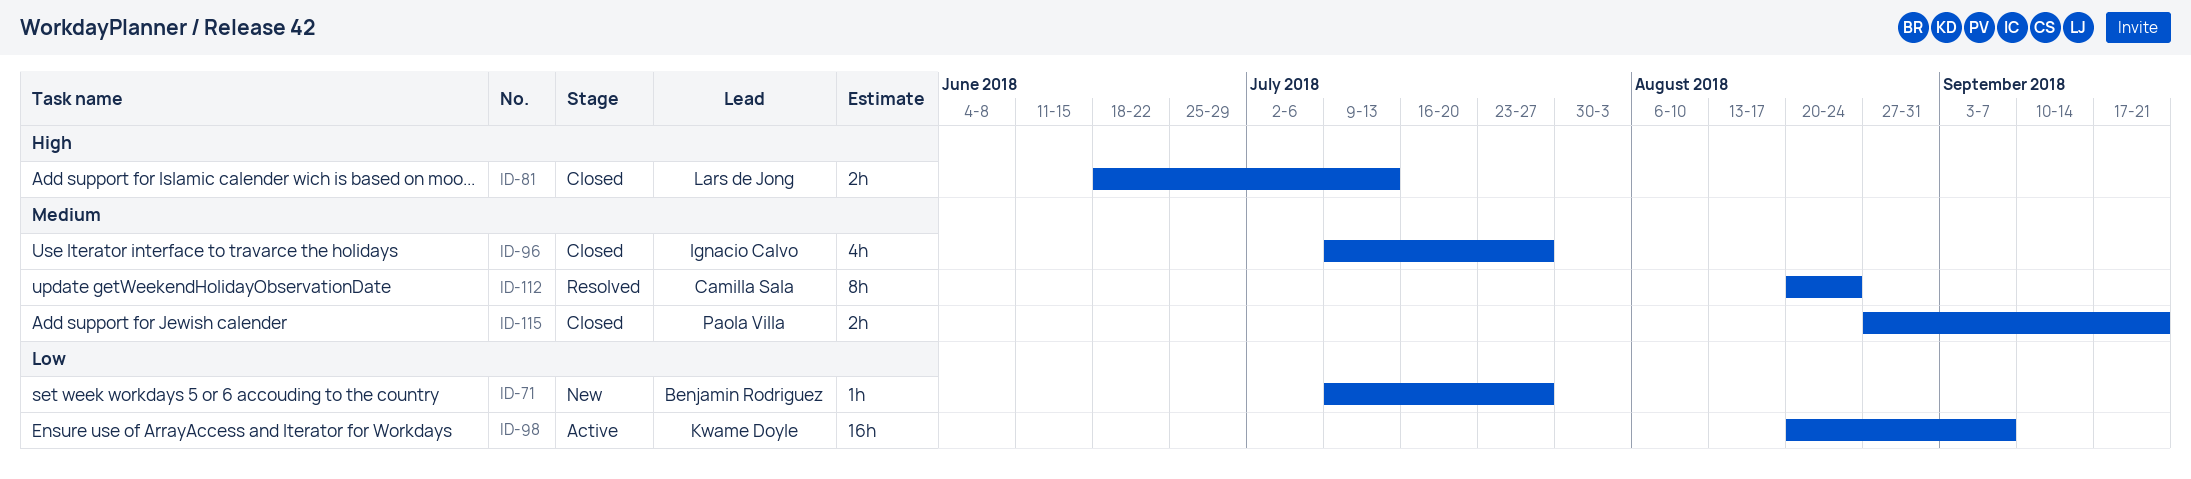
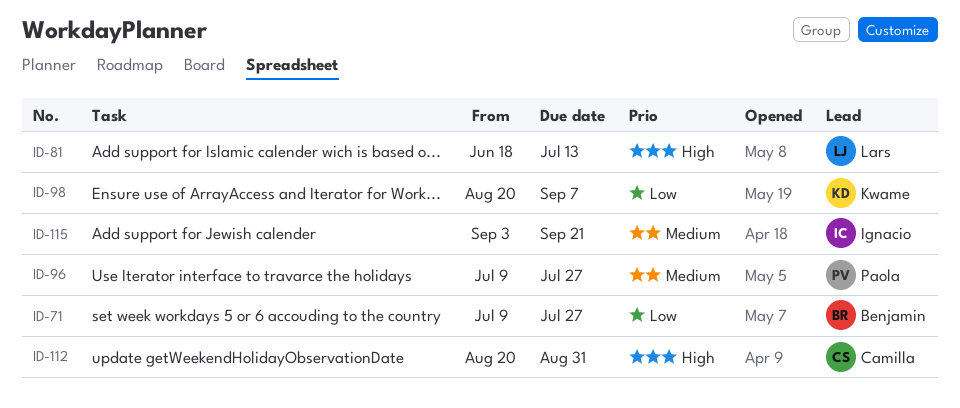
ID-96, owner: Ignacio Calvo -> Paola Villa
ID-112, priority: Medium -> High
ID-112, due: Aug 24 -> Aug 31
ID-115, owner: Paola Villa -> Ignacio Calvo
ID-115, start: Aug 27 -> Sep 3

